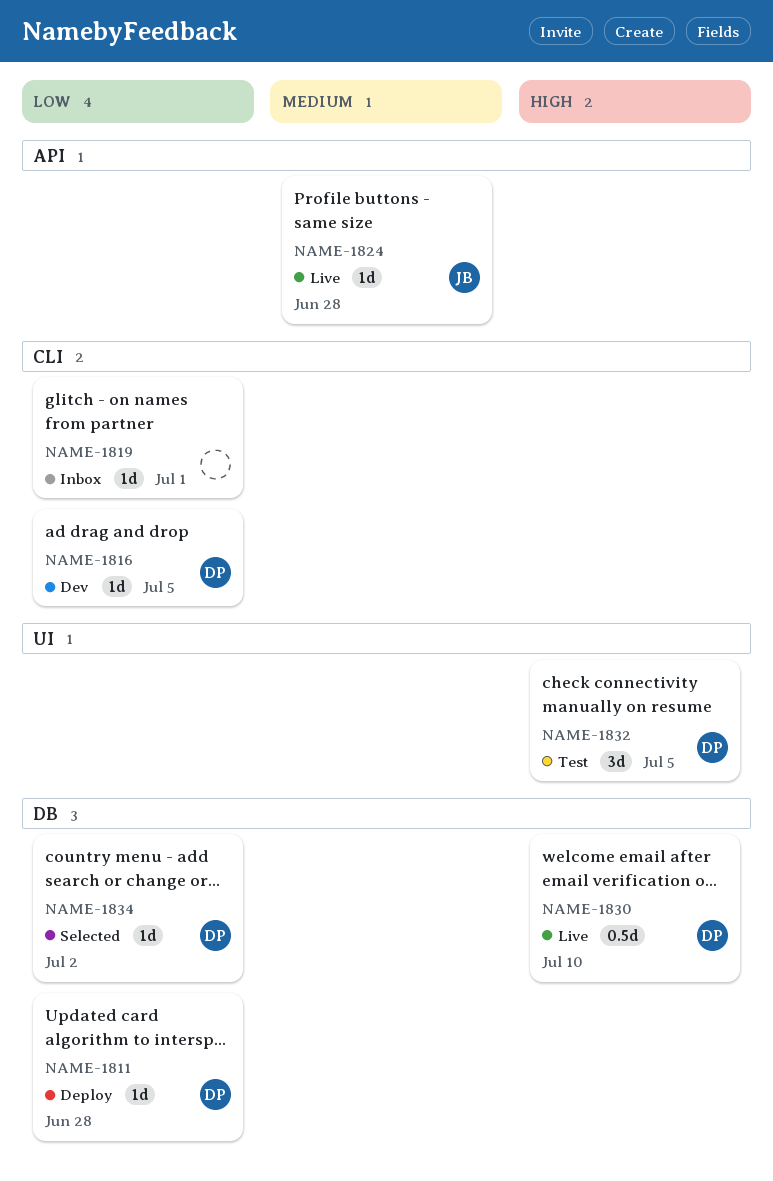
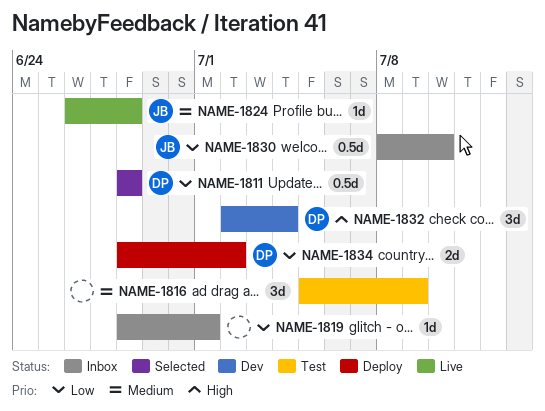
NAME-1811, status: Deploy -> Selected
NAME-1811, estimate: 1d -> 0.5d
NAME-1816, status: Dev -> Test
NAME-1816, owner: DP -> none
NAME-1816, priority: Low -> Medium
NAME-1816, estimate: 1d -> 3d
NAME-1816, due: Jul 5 -> Jul 9
NAME-1830, status: Live -> Inbox
NAME-1830, owner: DP -> JB
NAME-1830, priority: High -> Low
NAME-1832, status: Test -> Dev
NAME-1832, due: Jul 5 -> Jul 4
NAME-1834, status: Selected -> Deploy
NAME-1834, estimate: 1d -> 2d

